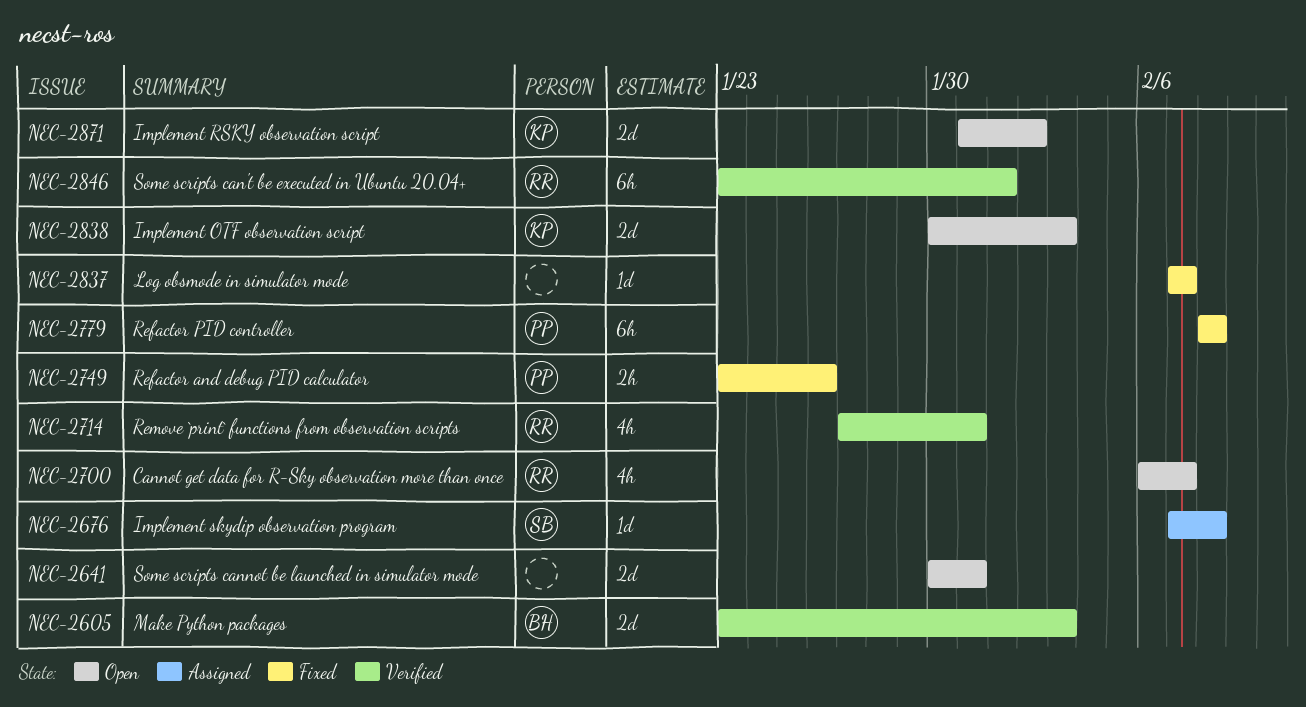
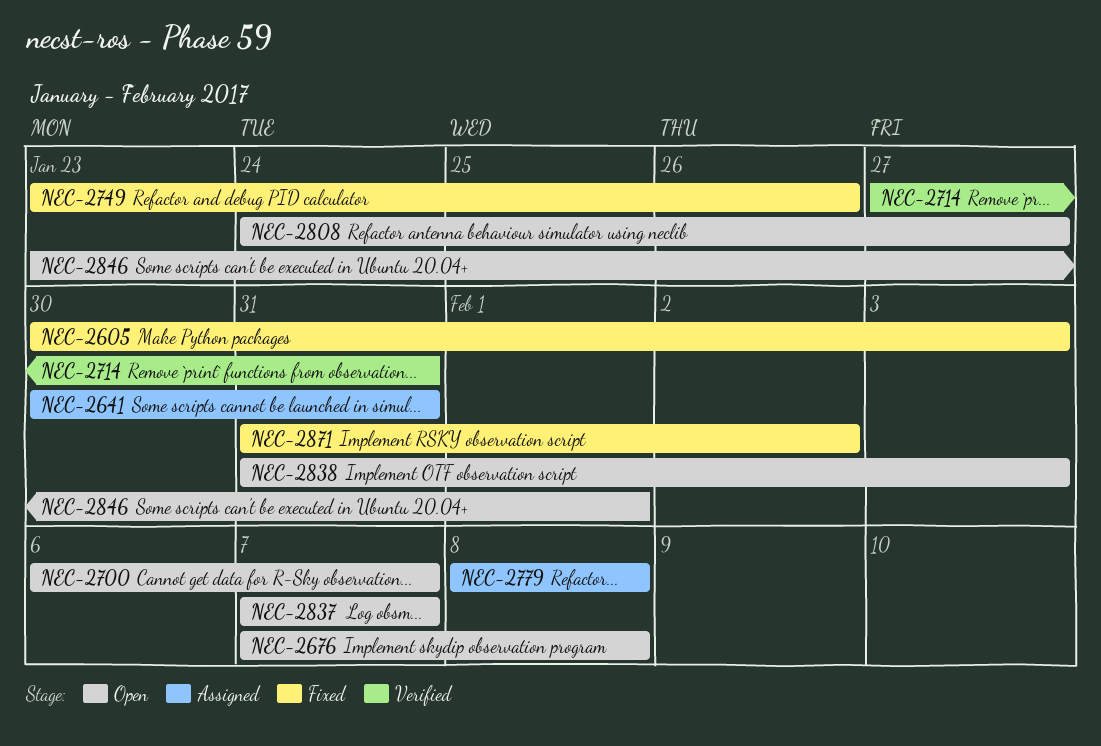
NEC-2605, status: Verified -> Fixed
NEC-2605, start: Jan 23 -> Jan 30
NEC-2641, status: Open -> Assigned
NEC-2676, status: Assigned -> Open
NEC-2779, status: Fixed -> Assigned
NEC-2808: none -> present
NEC-2837, status: Fixed -> Open
NEC-2838, start: Jan 30 -> Jan 31
NEC-2846, status: Verified -> Open
NEC-2871, status: Open -> Fixed

